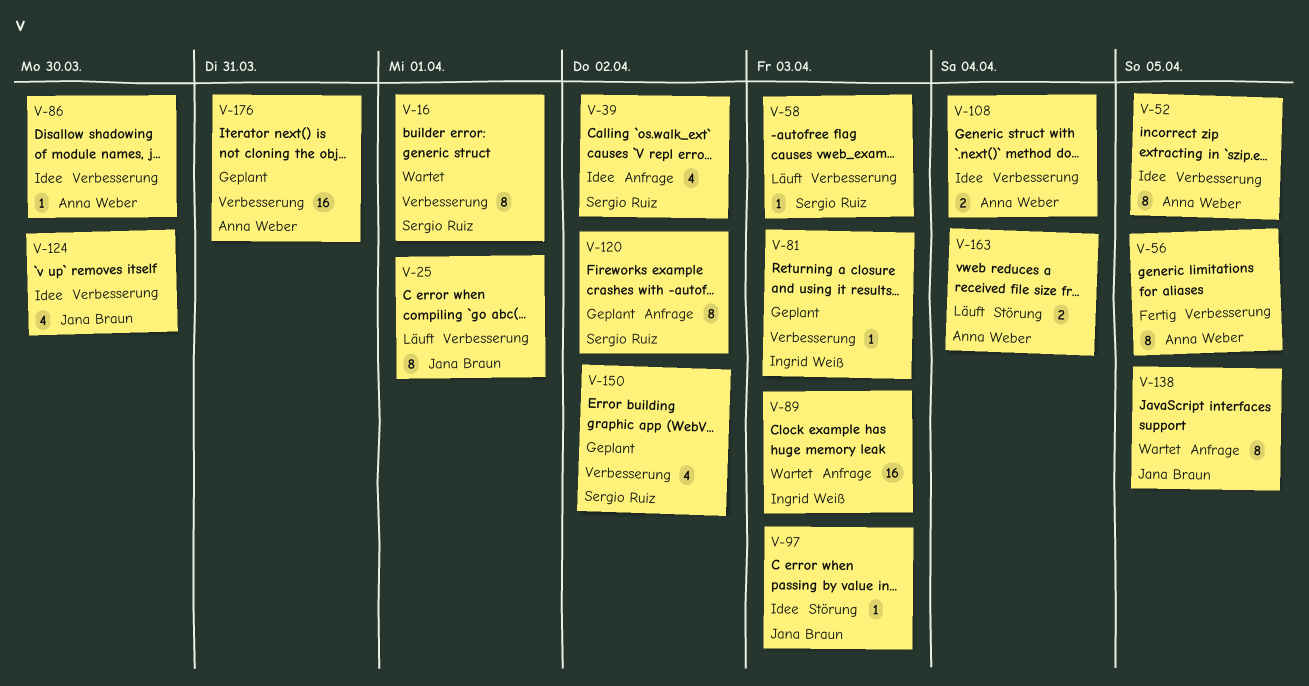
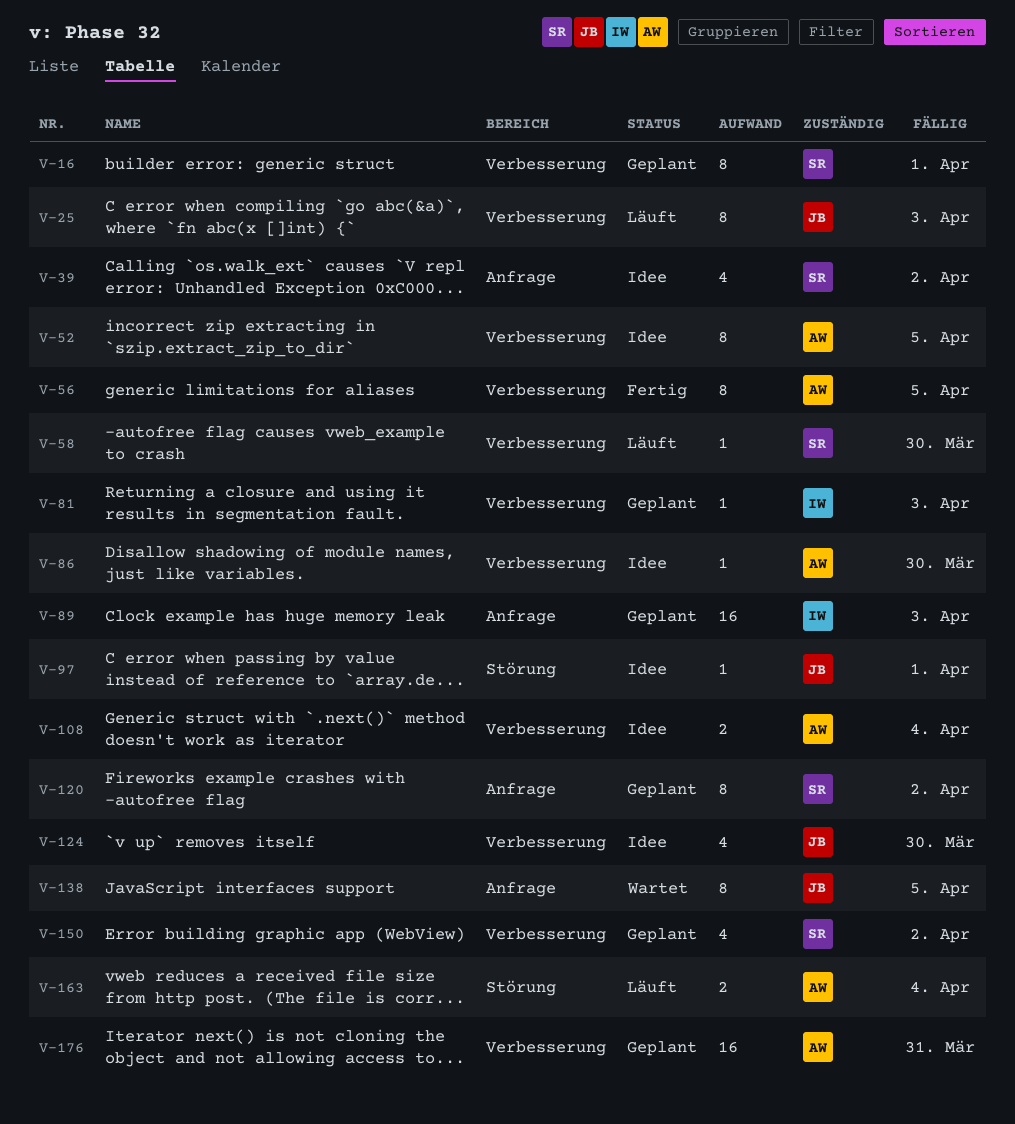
V-16, status: Wartet -> Geplant
V-25, due: Apr 1 -> Apr 3
V-58, due: Apr 3 -> Mar 30
V-89, status: Wartet -> Geplant
V-97, due: Apr 3 -> Apr 1

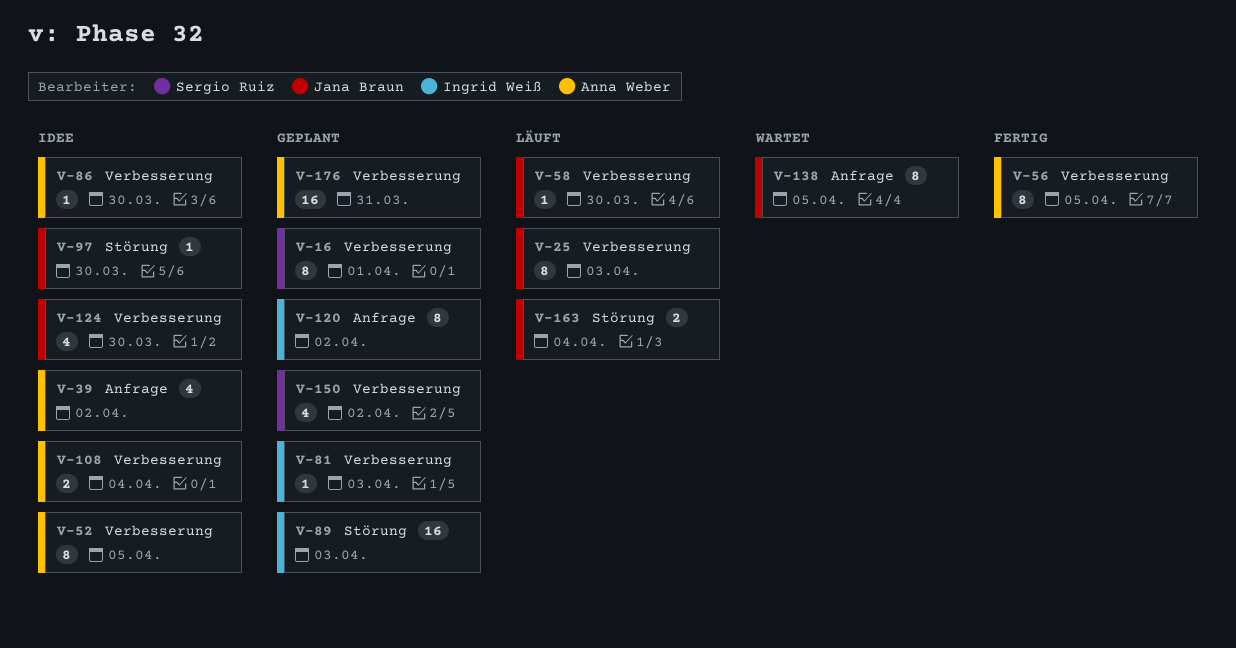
V-39, owner: Sergio Ruiz -> Anna Weber
V-58, owner: Sergio Ruiz -> Jana Braun
V-89, label: Anfrage -> Störung
V-97, due: Apr 1 -> Mar 30
V-120, owner: Sergio Ruiz -> Ingrid Weiß
V-163, owner: Anna Weber -> Jana Braun

